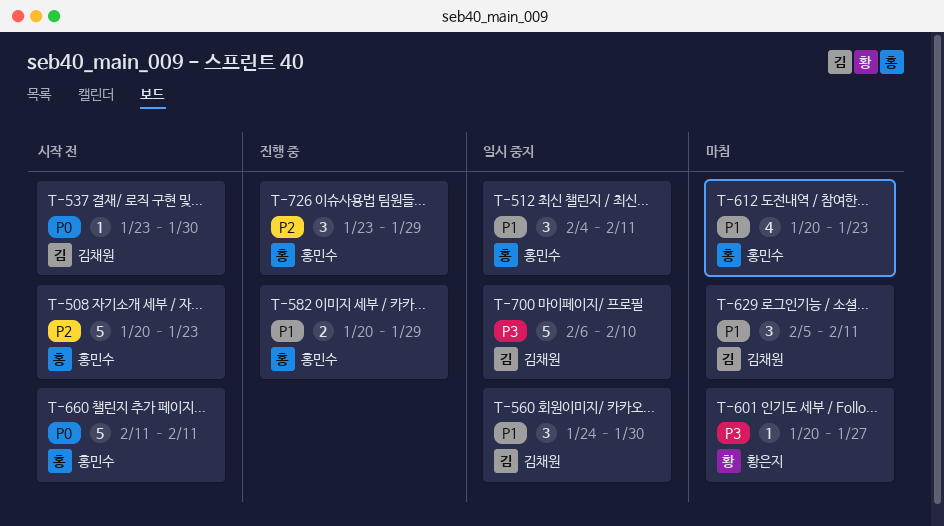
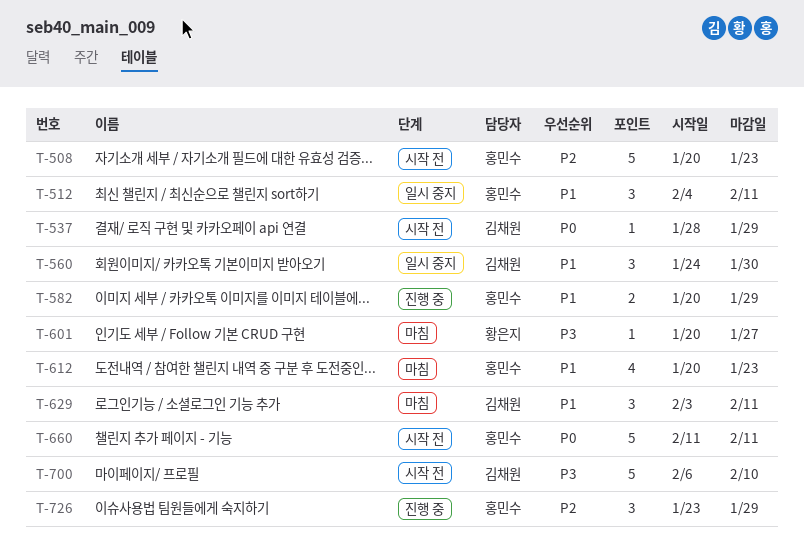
T-537, start: Jan 23 -> Jan 28
T-537, due: Jan 30 -> Jan 29
T-629, start: Feb 5 -> Feb 3
T-700, status: 일시 중지 -> 시작 전

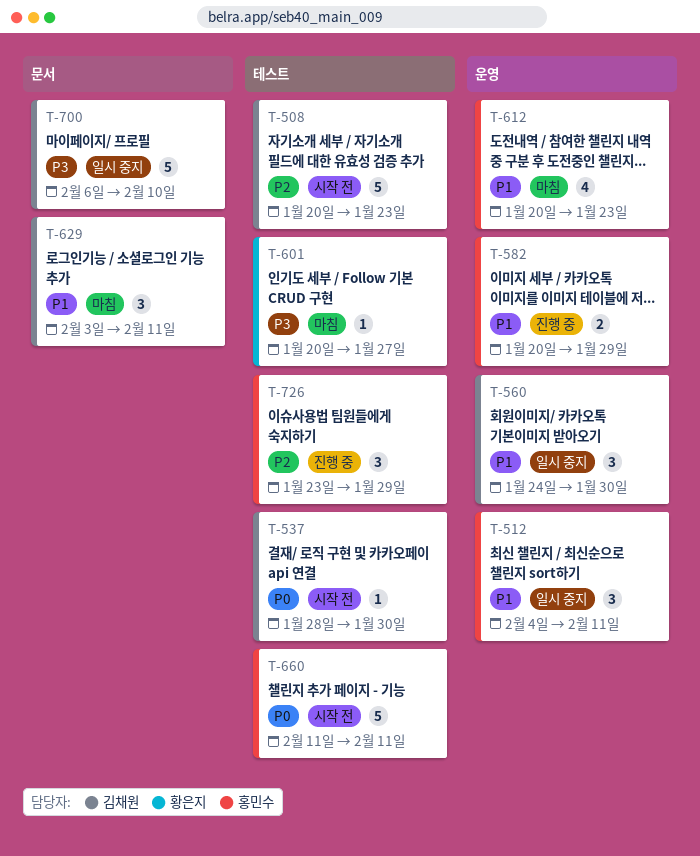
T-508, owner: 홍민수 -> 김채원
T-537, due: Jan 29 -> Jan 30
T-700, status: 시작 전 -> 일시 중지

